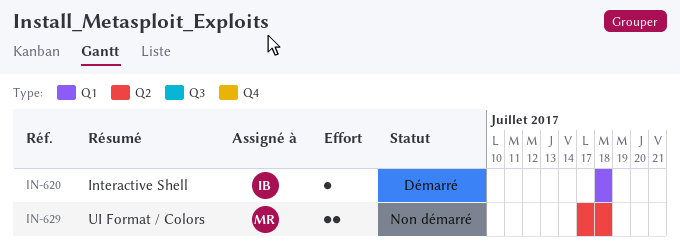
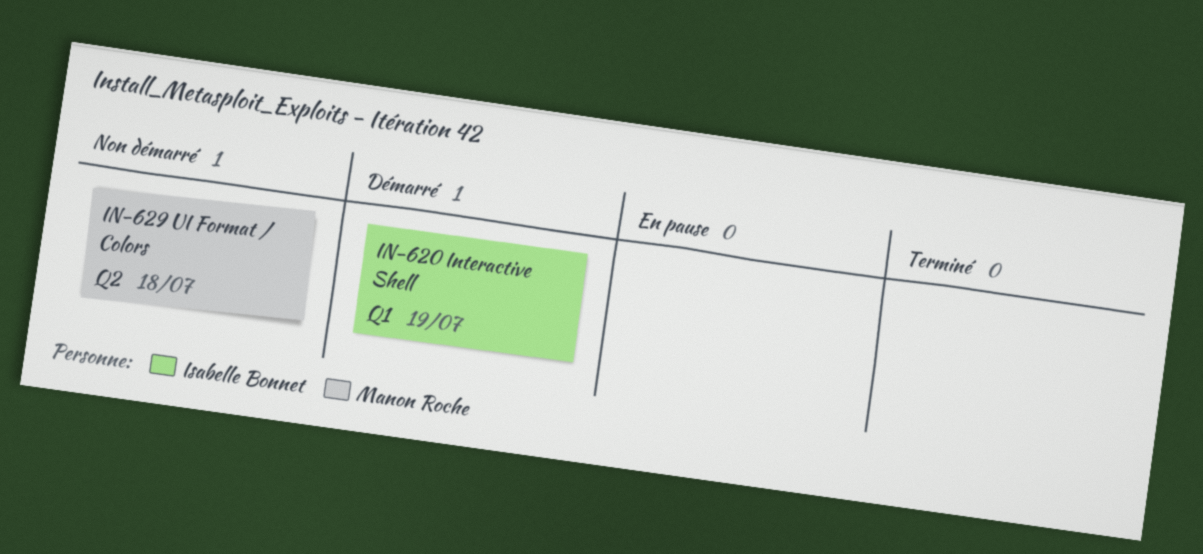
IN-620, due: Jul 18 -> Jul 19

